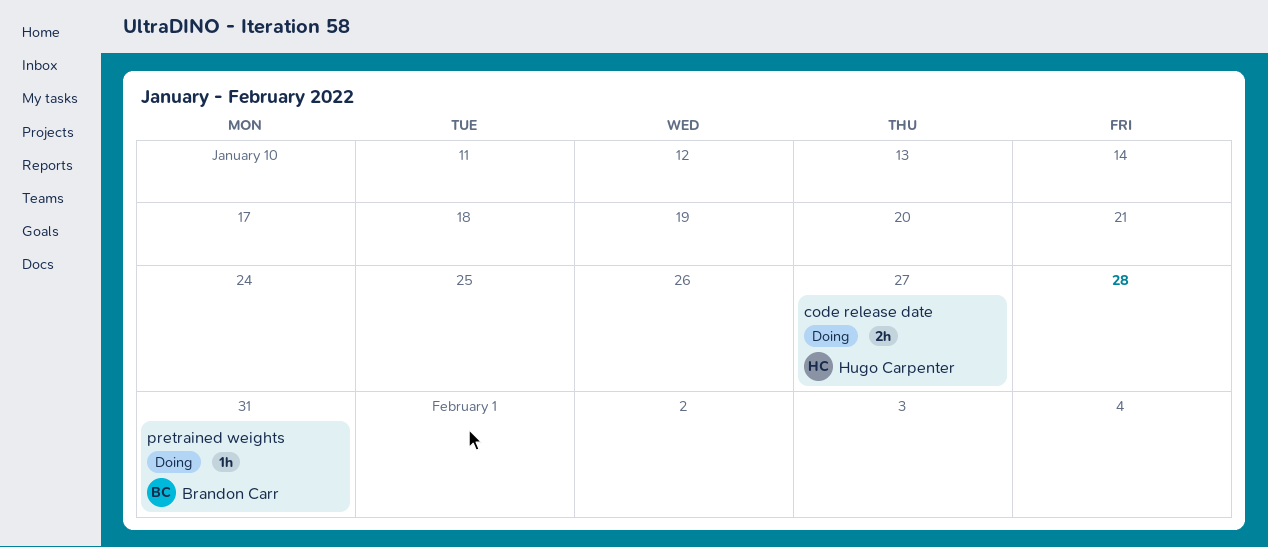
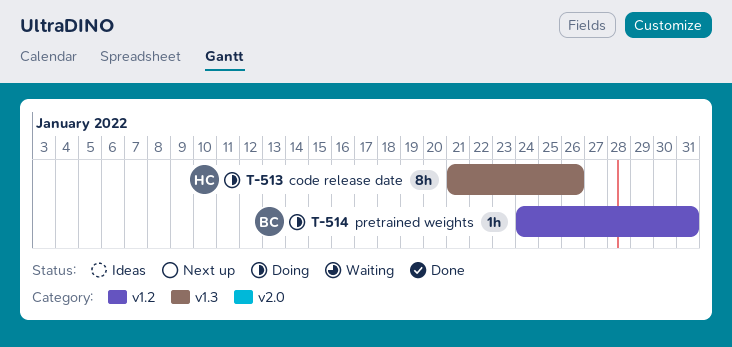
code release date, estimate: 2h -> 8h
code release date, due: Jan 27 -> Jan 26

